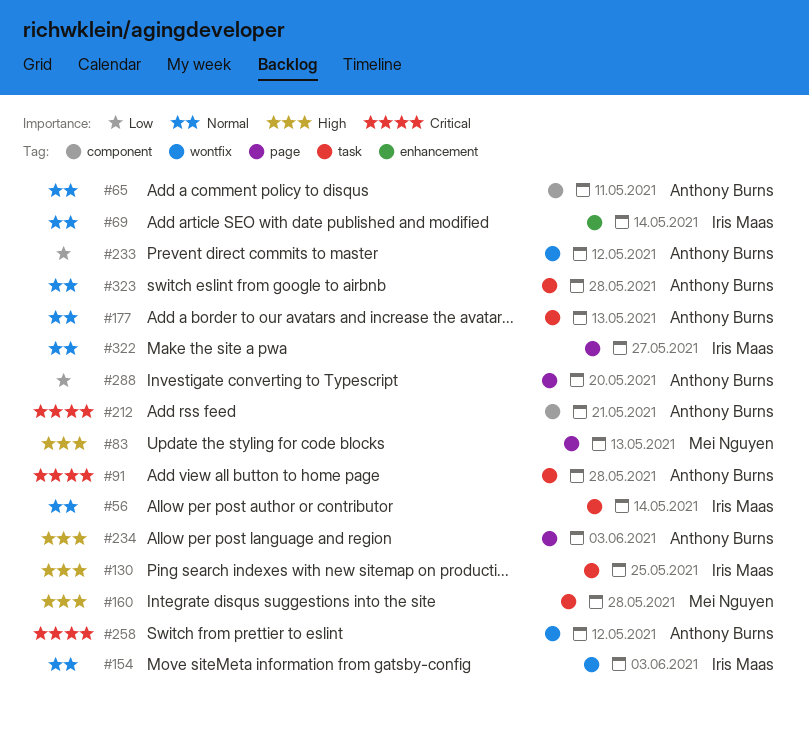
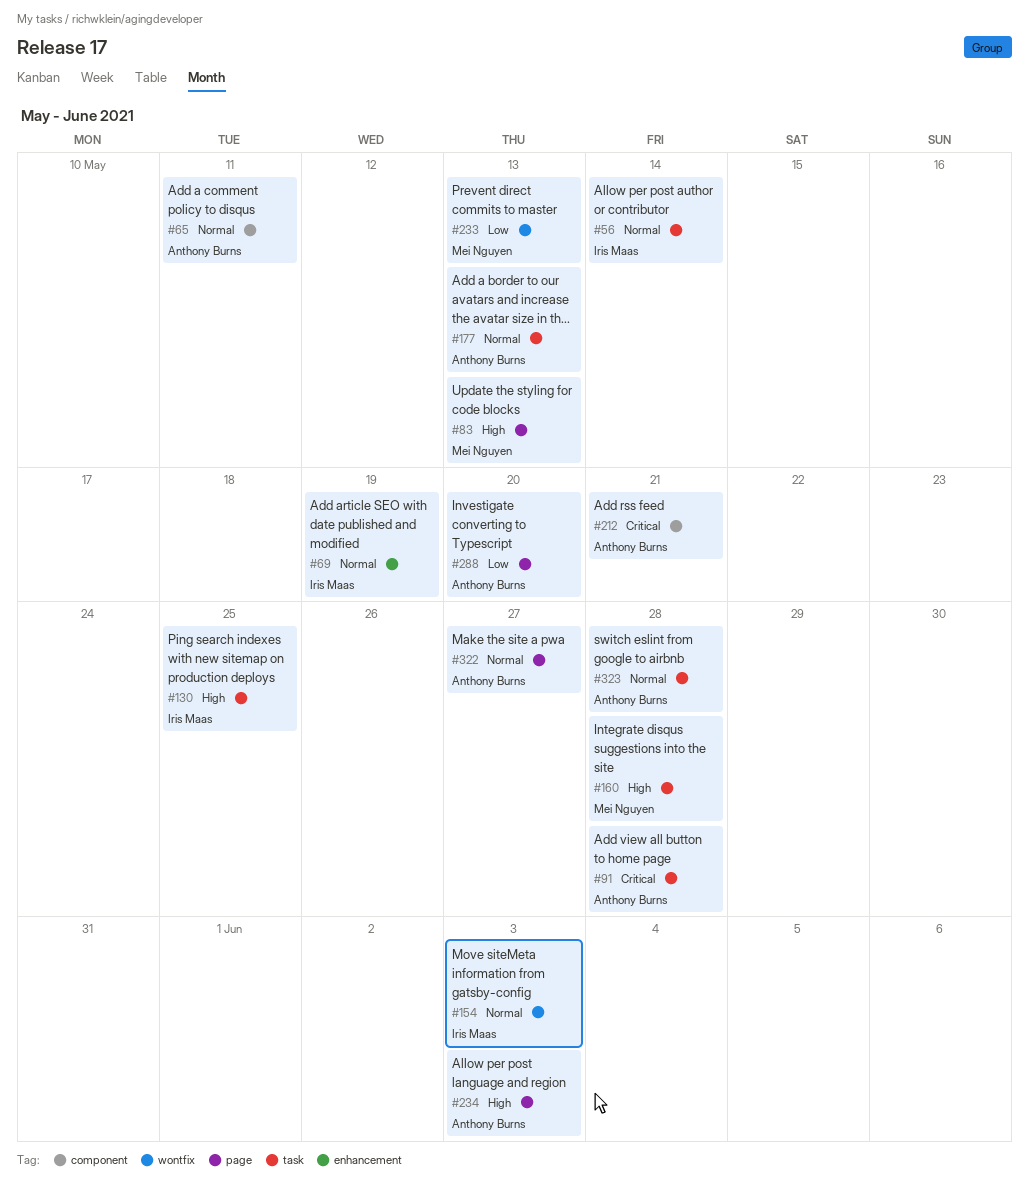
#69, due: May 14 -> May 19
#233, owner: Anthony Burns -> Mei Nguyen
#233, due: May 12 -> May 13
#258: present -> none
#322, owner: Iris Maas -> Anthony Burns

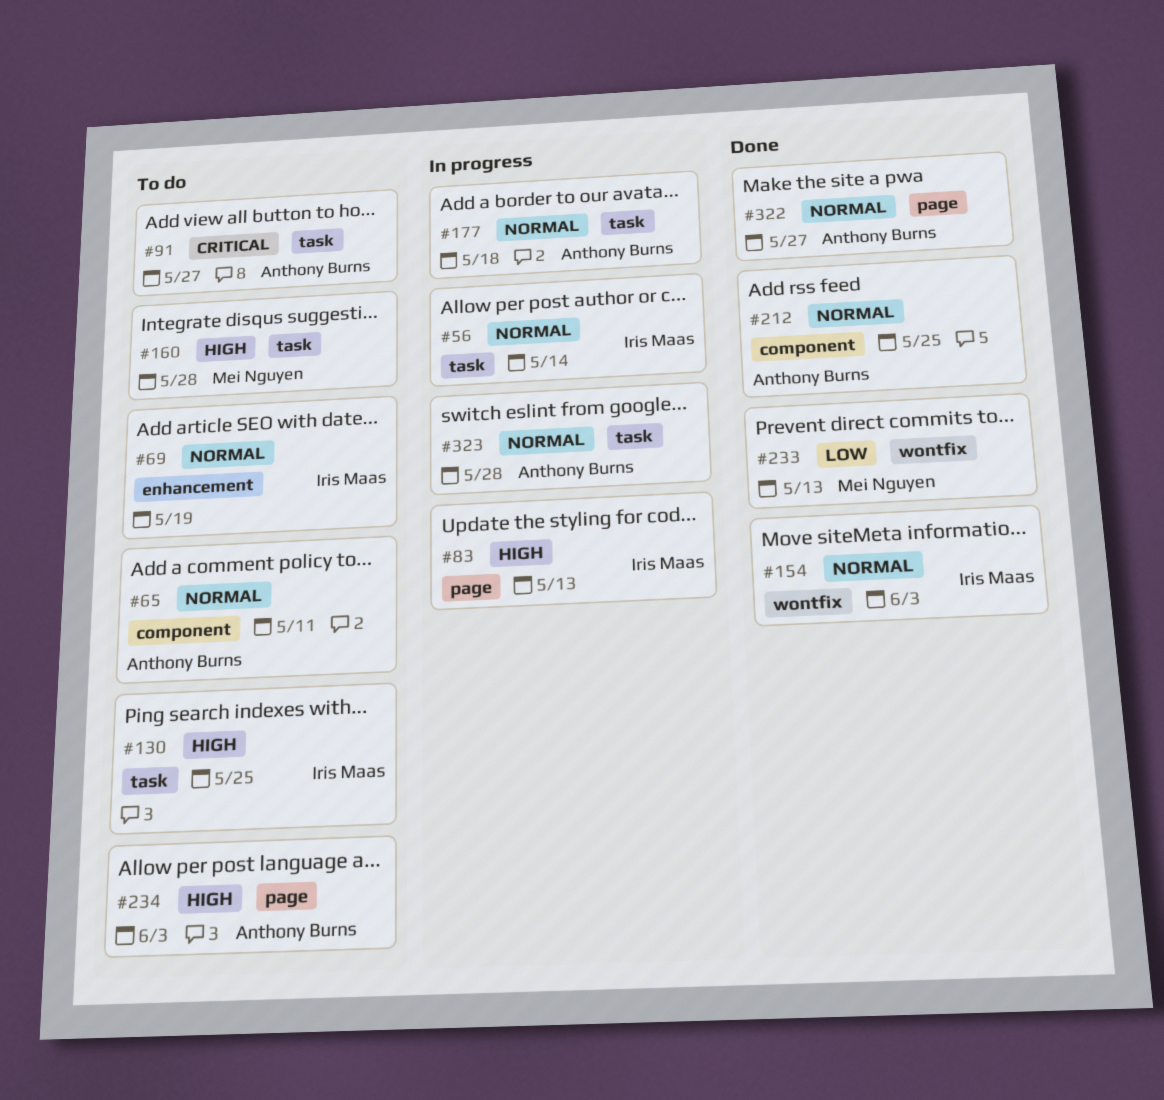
#83, owner: Mei Nguyen -> Iris Maas
#91, due: May 28 -> May 27
#177, due: May 13 -> May 18
#212, priority: Critical -> Normal
#212, due: May 21 -> May 25
#288: present -> none

